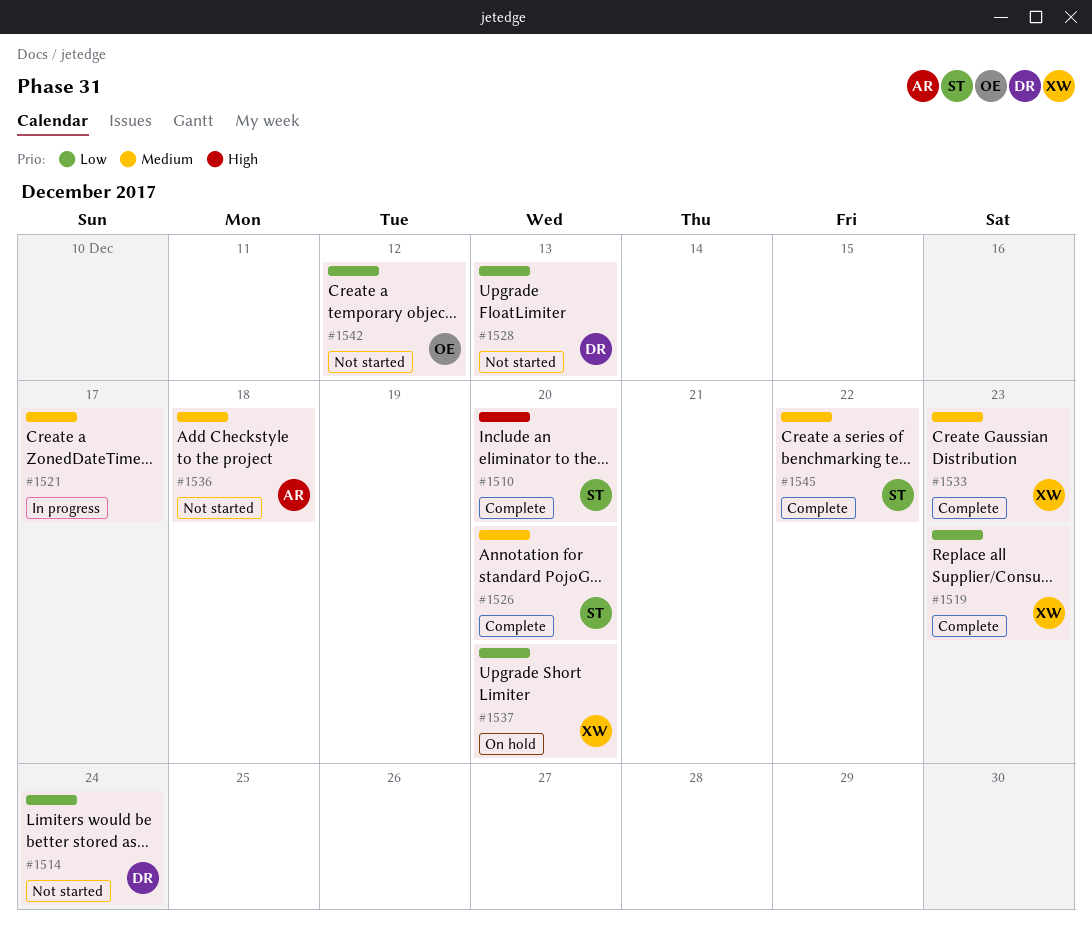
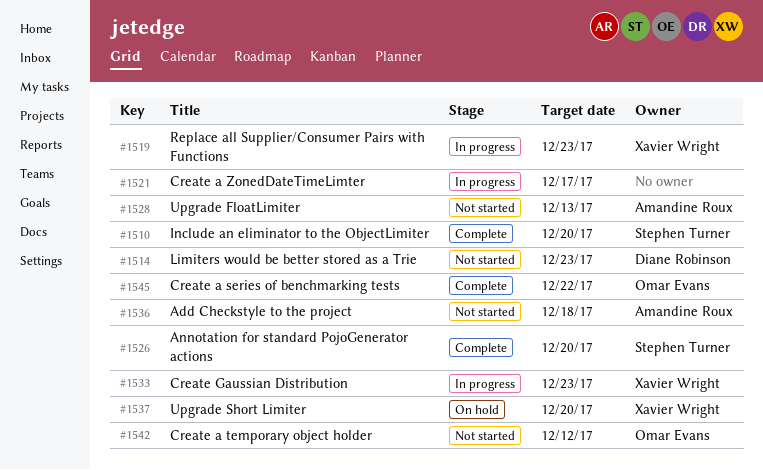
#1514, due: Dec 24 -> Dec 23
#1519, status: Complete -> In progress
#1528, owner: Diane Robinson -> Amandine Roux
#1533, status: Complete -> In progress
#1545, owner: Stephen Turner -> Omar Evans

